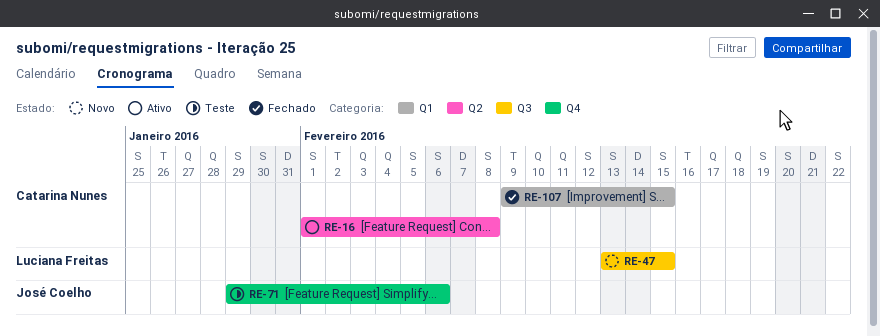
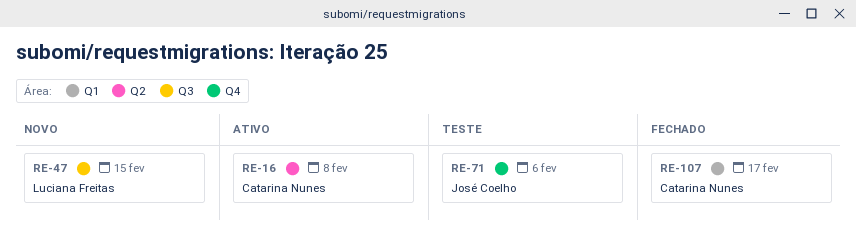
RE-107, due: Feb 15 -> Feb 17

